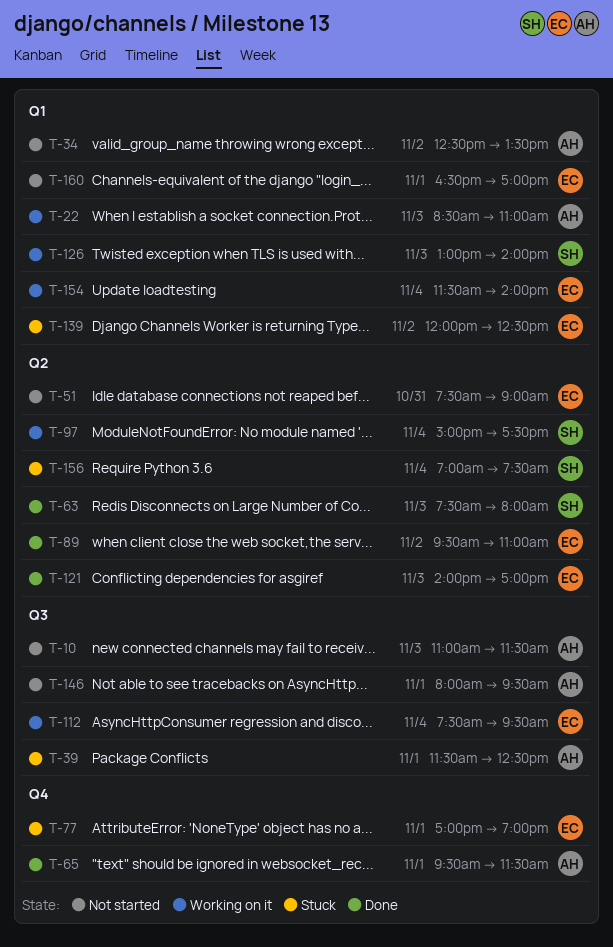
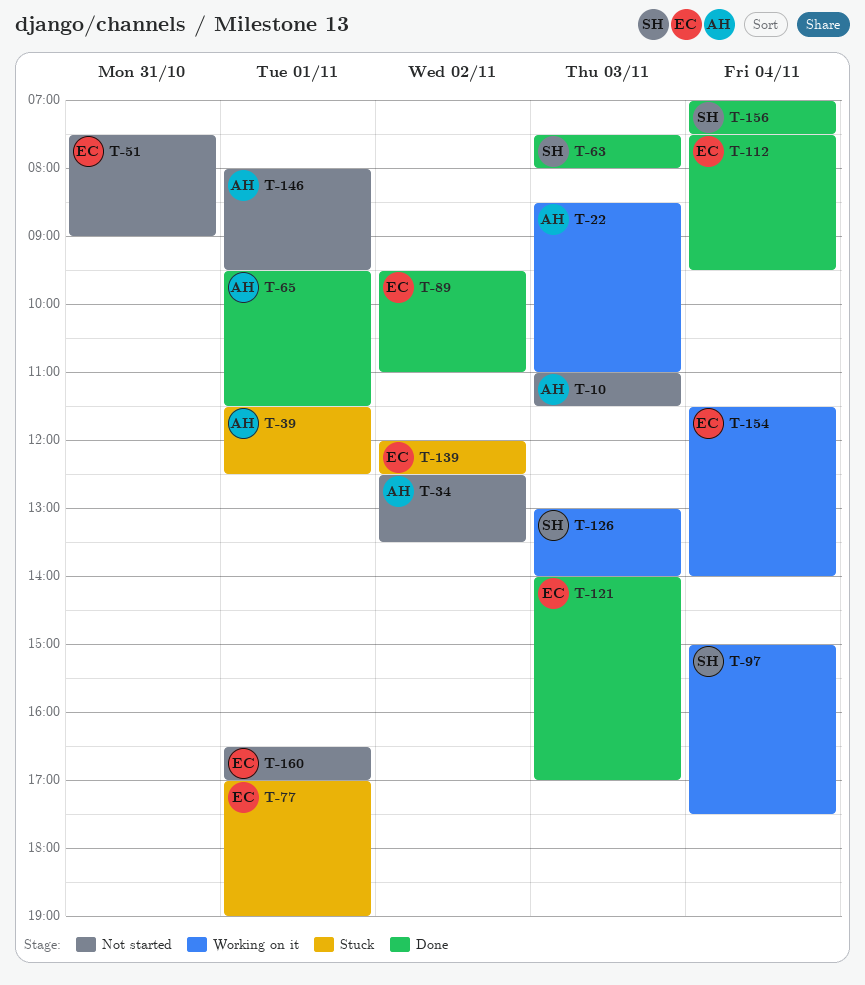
T-112, status: Working on it -> Done
T-156, status: Stuck -> Done

